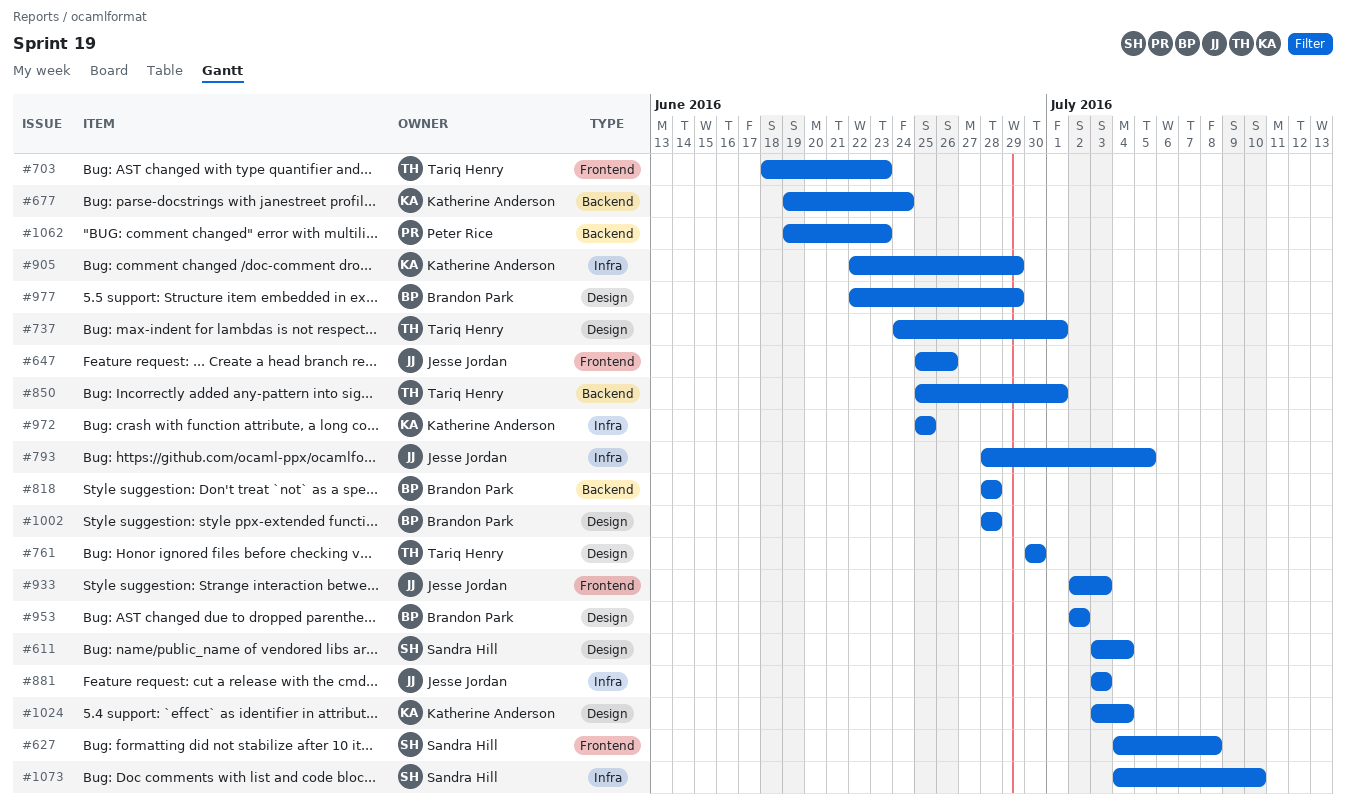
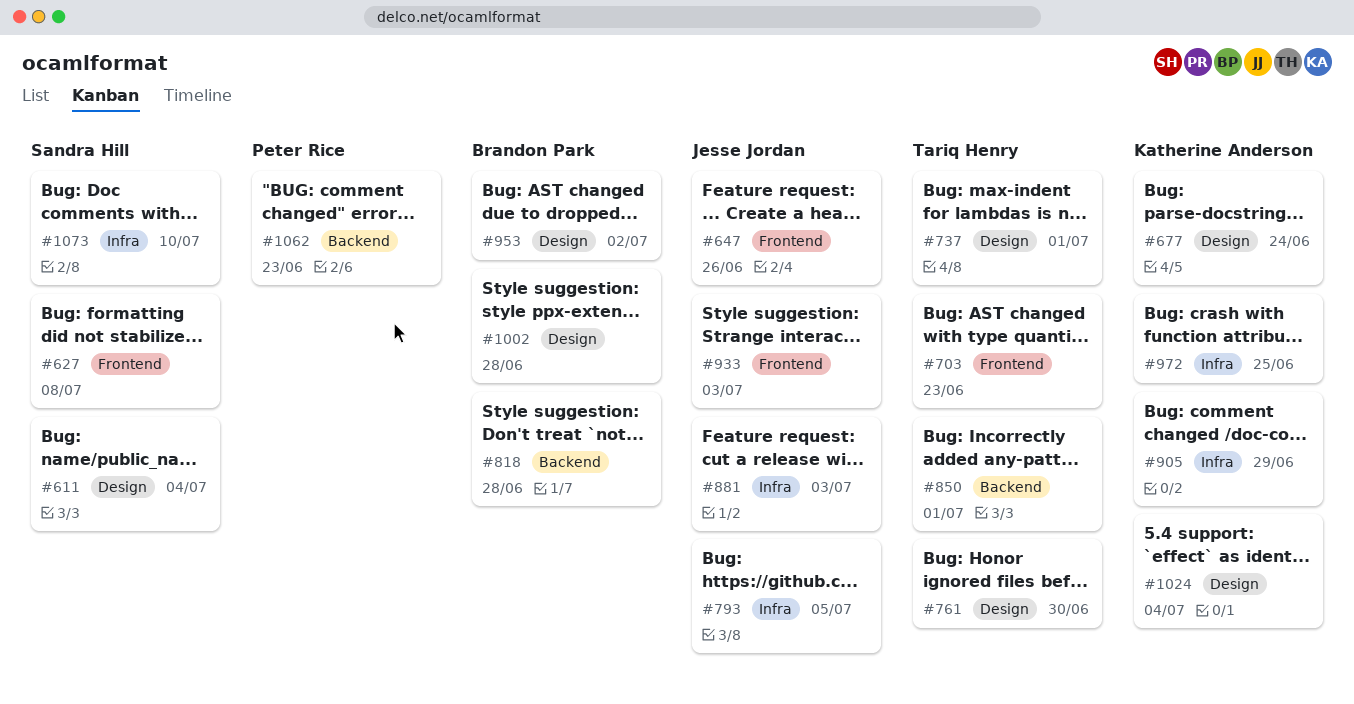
#677, label: Backend -> Design
#977: present -> none

